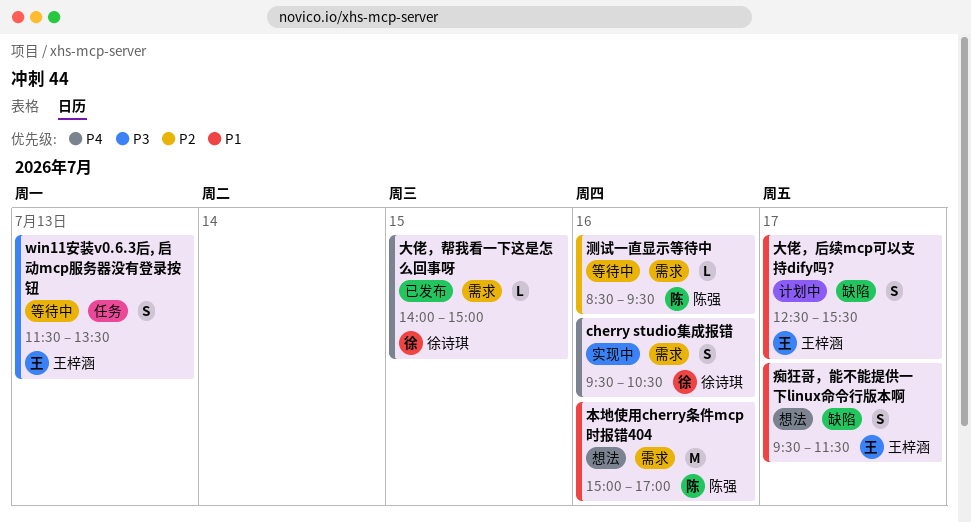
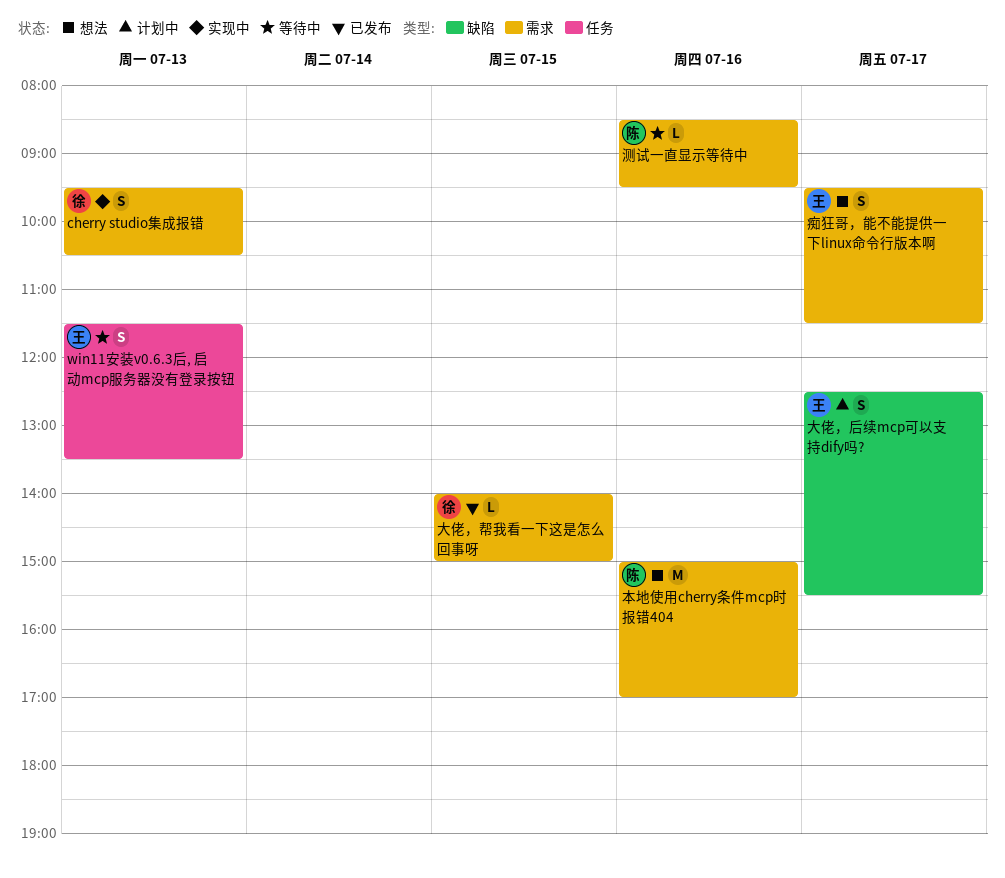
cherry studio集成报错, day: Jul 16 -> Jul 13
痴狂哥，能不能提供一下linux命令行版本啊, label: 缺陷 -> 需求

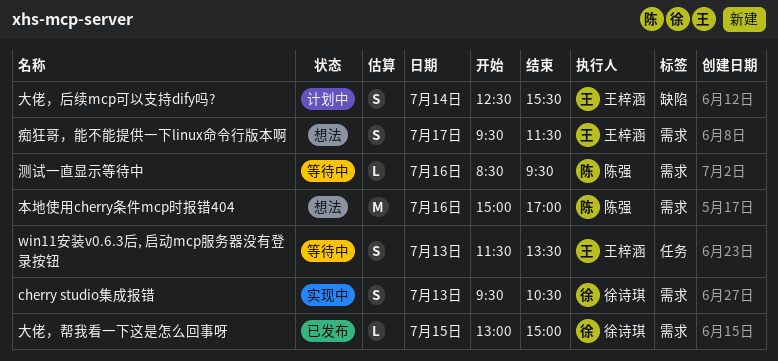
大佬，后续mcp可以支持dify吗?, day: Jul 17 -> Jul 14
大佬，帮我看一下这是怎么回事呀, begins: 14:00 -> 13:00

